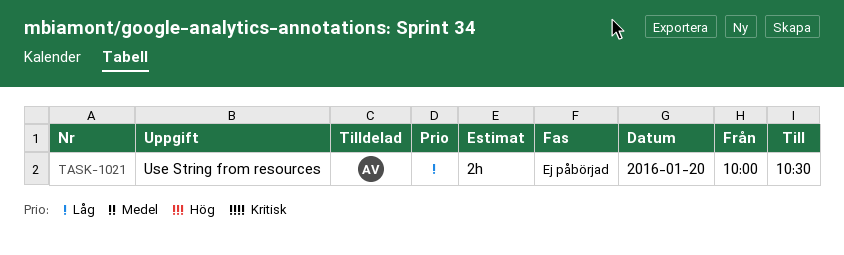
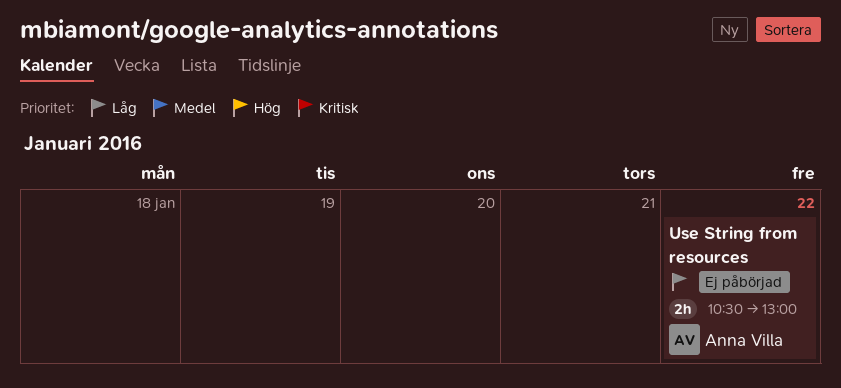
Use String from resources, day: Jan 20 -> Jan 22
Use String from resources, begins: 10:00 -> 10:30
Use String from resources, ends: 10:30 -> 13:00

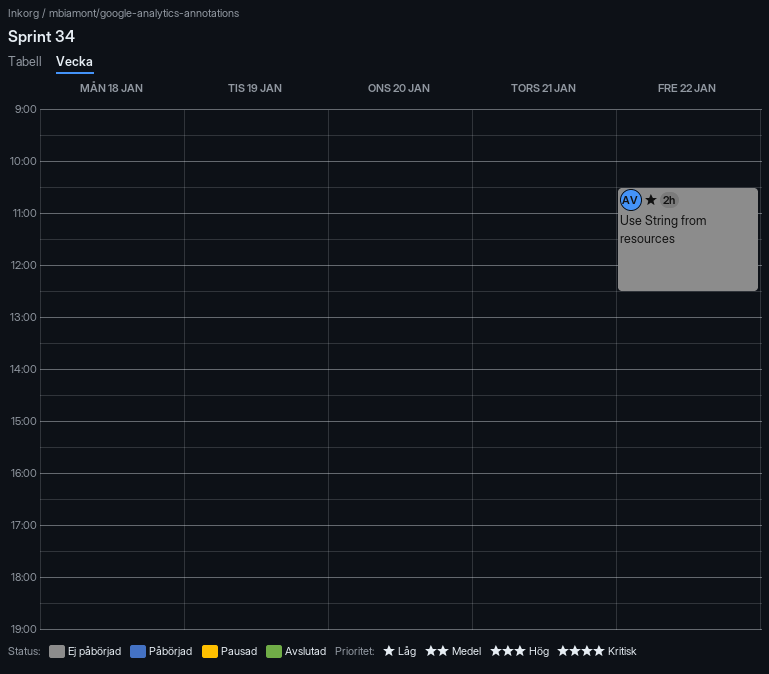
Use String from resources, ends: 13:00 -> 12:30

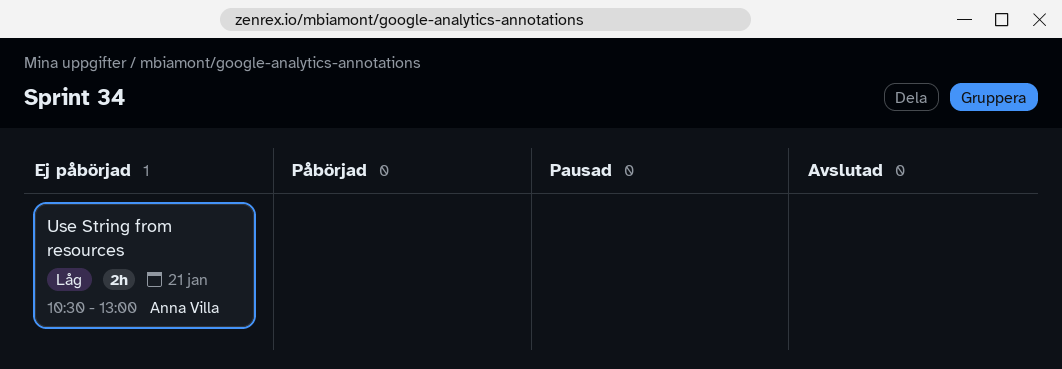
Use String from resources, day: Jan 22 -> Jan 21
Use String from resources, ends: 12:30 -> 13:00

